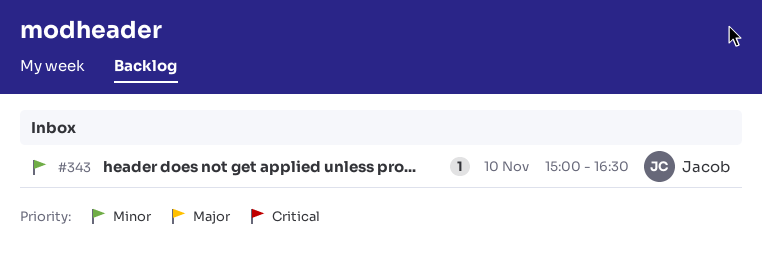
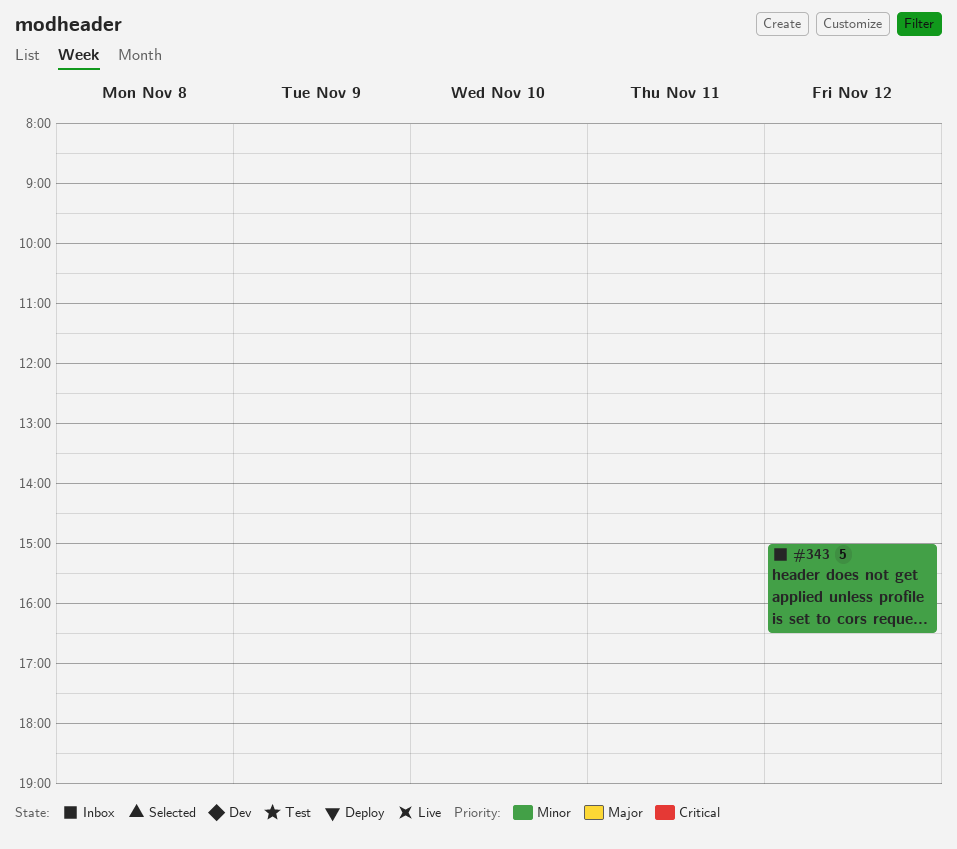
#343, estimate: 1 -> 5
#343, day: Nov 10 -> Nov 12

